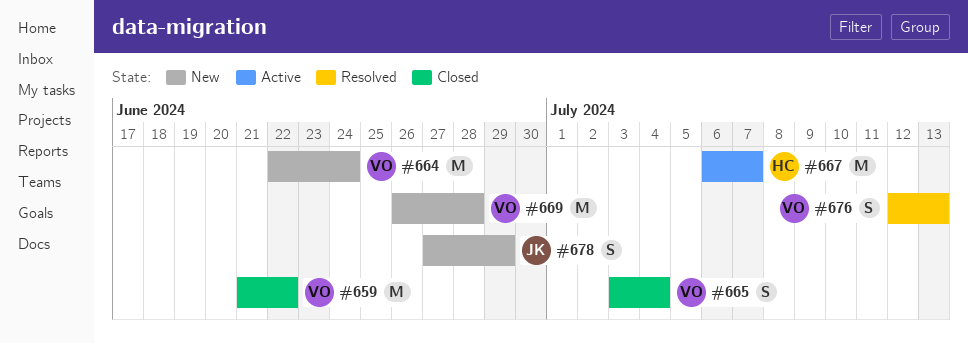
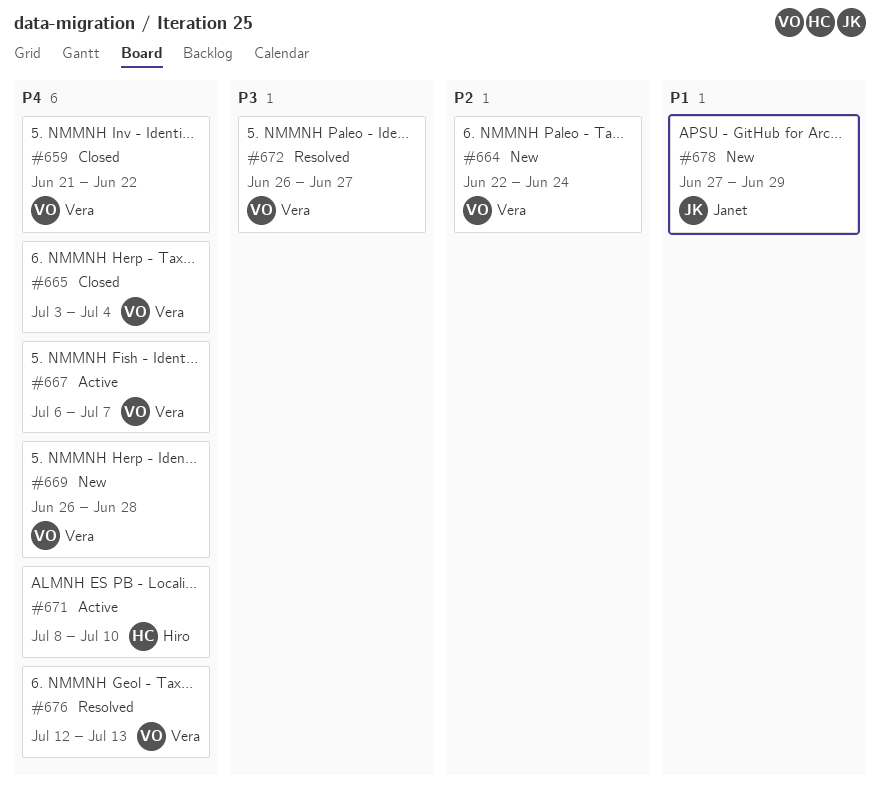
#667, owner: Hiro -> Vera
#671: none -> present
#672: none -> present

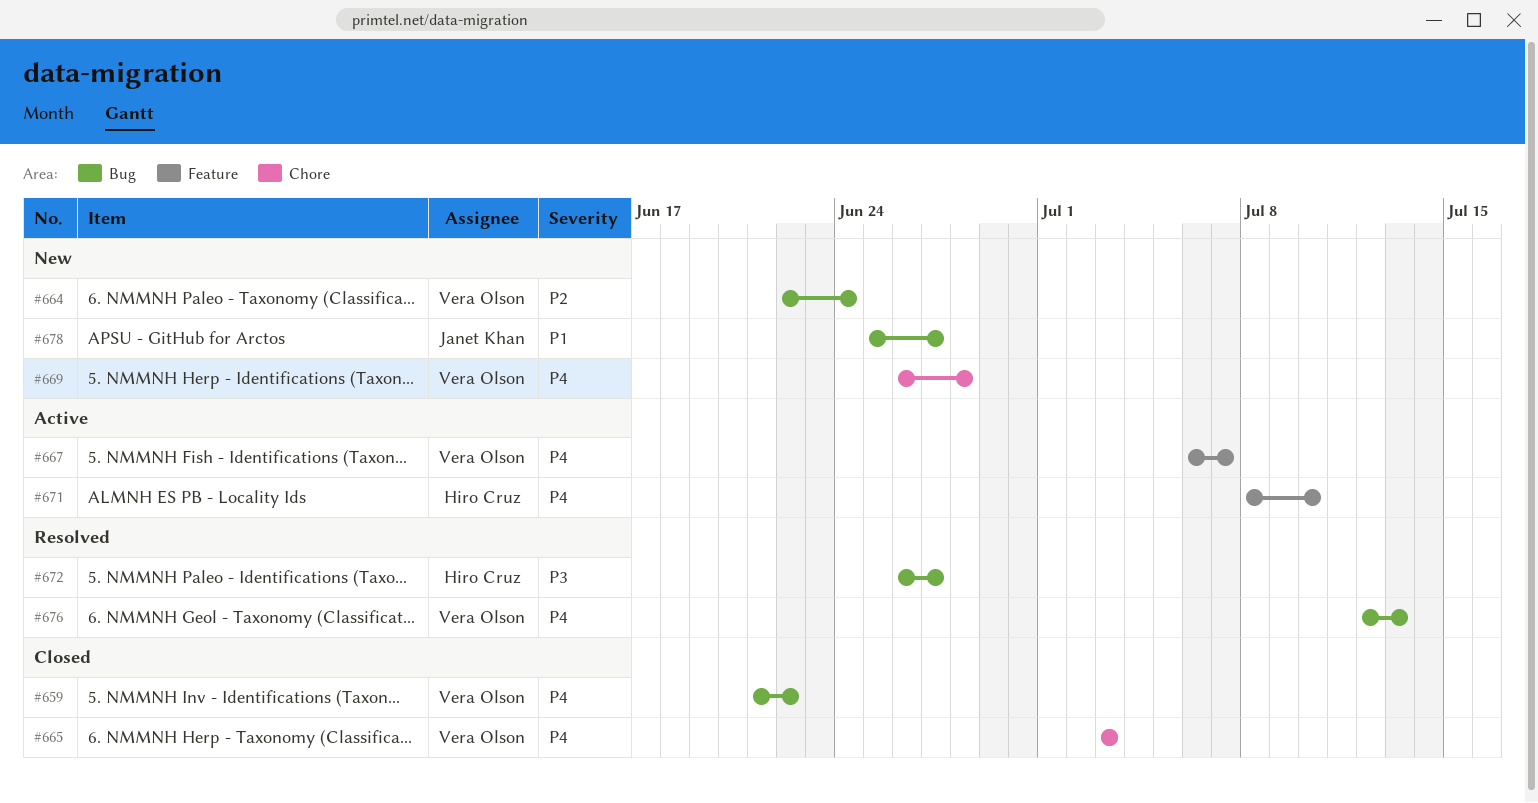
#665, due: Jul 4 -> Jul 3
#672, owner: Vera Olson -> Hiro Cruz
#678, start: Jun 27 -> Jun 25
#678, due: Jun 29 -> Jun 27

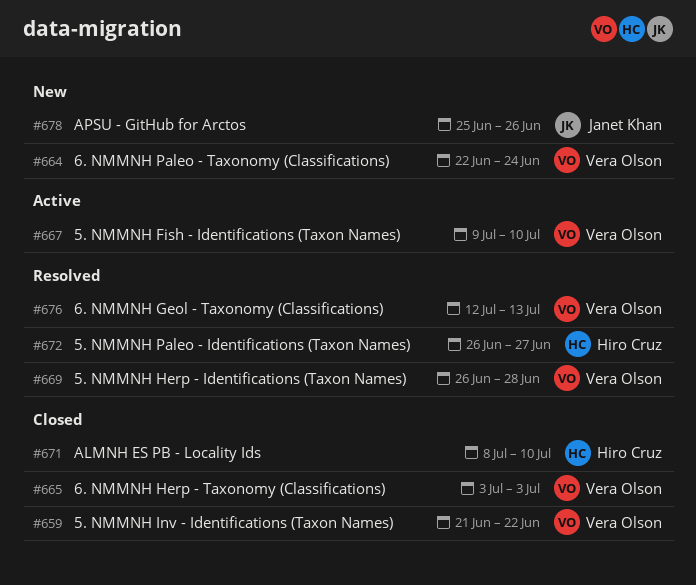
#667, start: Jul 6 -> Jul 9
#667, due: Jul 7 -> Jul 10
#669, status: New -> Resolved
#671, status: Active -> Closed
#678, due: Jun 27 -> Jun 26

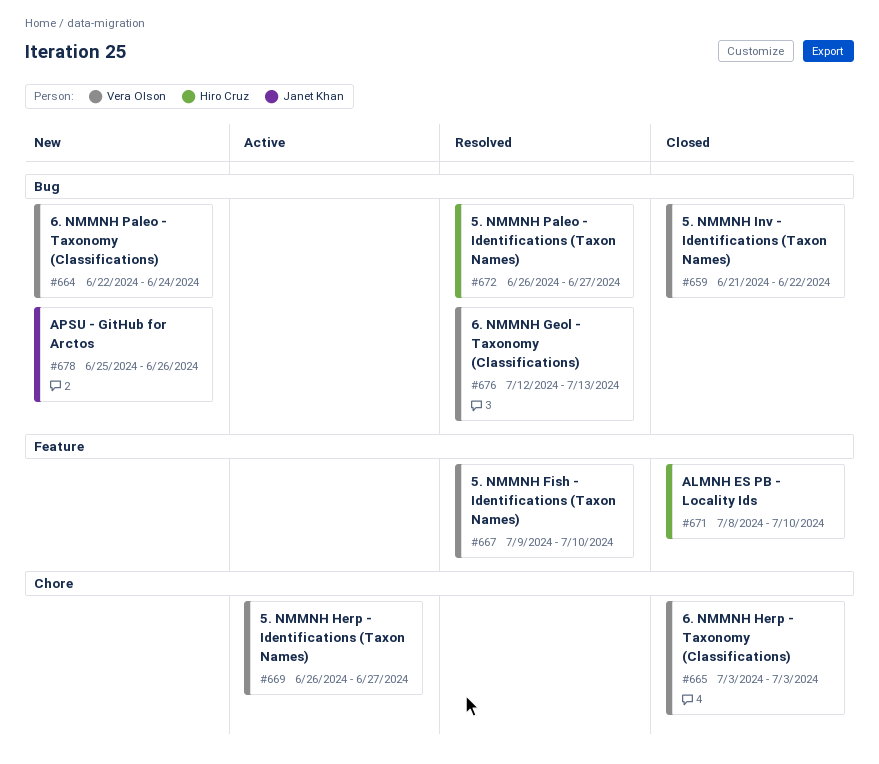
#667, status: Active -> Resolved
#669, status: Resolved -> Active
#669, due: Jun 28 -> Jun 27

